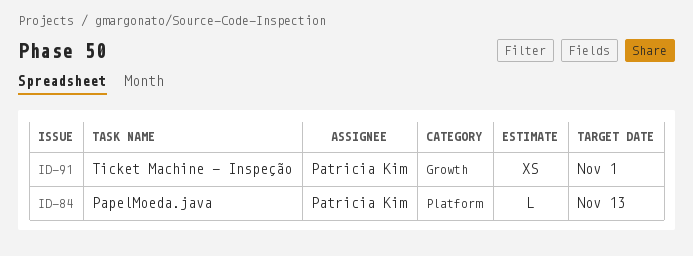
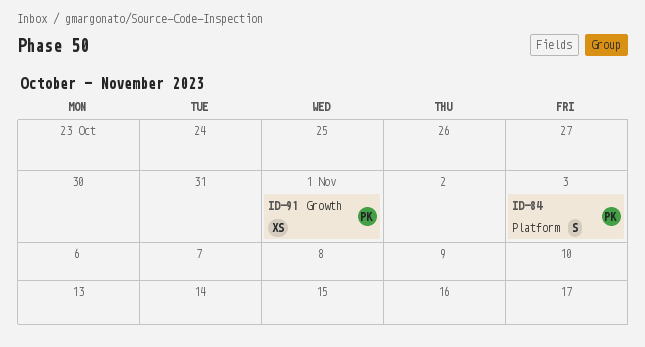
ID-84, estimate: L -> S
ID-84, due: Nov 13 -> Nov 3

